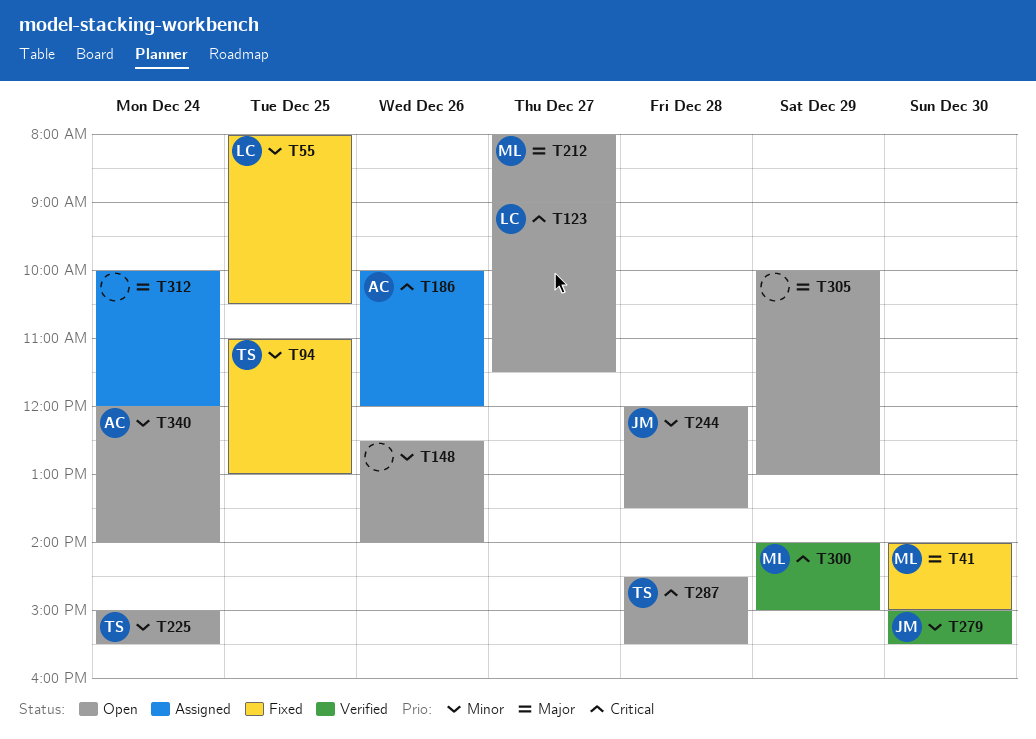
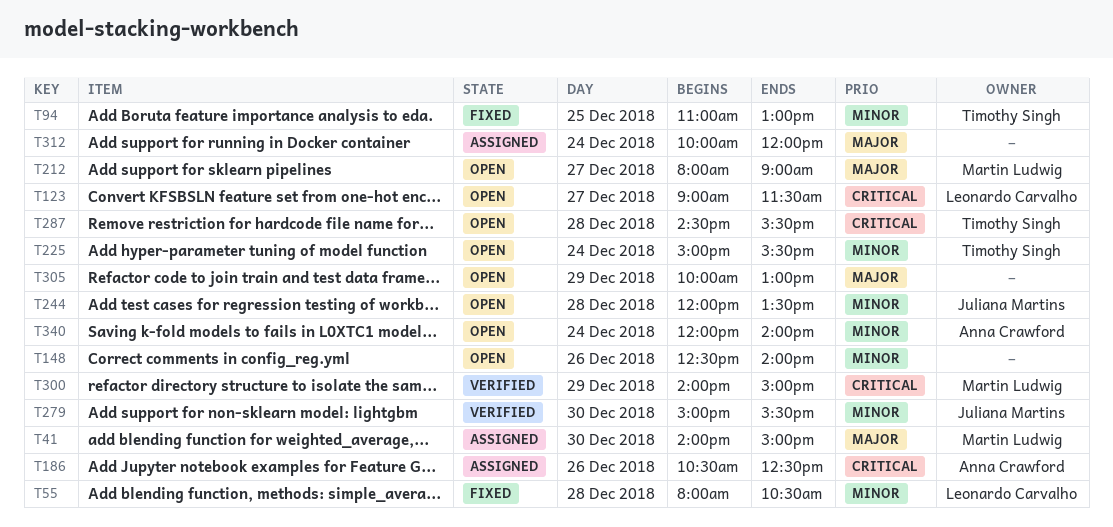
T41, status: Fixed -> Assigned
T55, day: Dec 25 -> Dec 28
T186, begins: 10:00 -> 10:30
T186, ends: 12:00 -> 12:30

